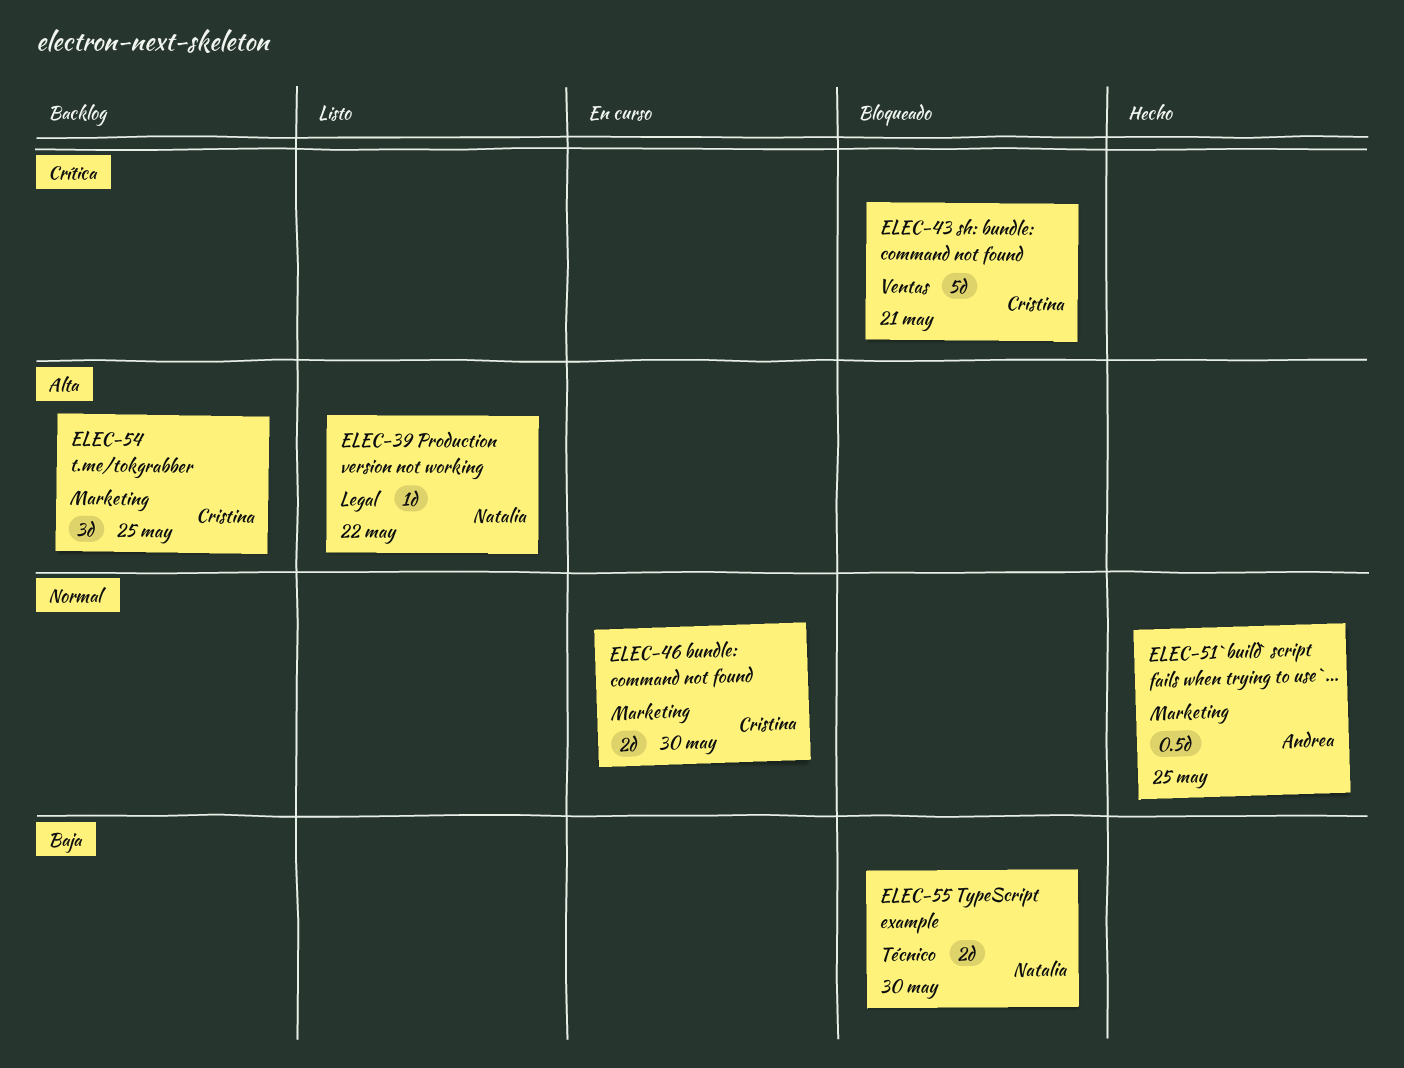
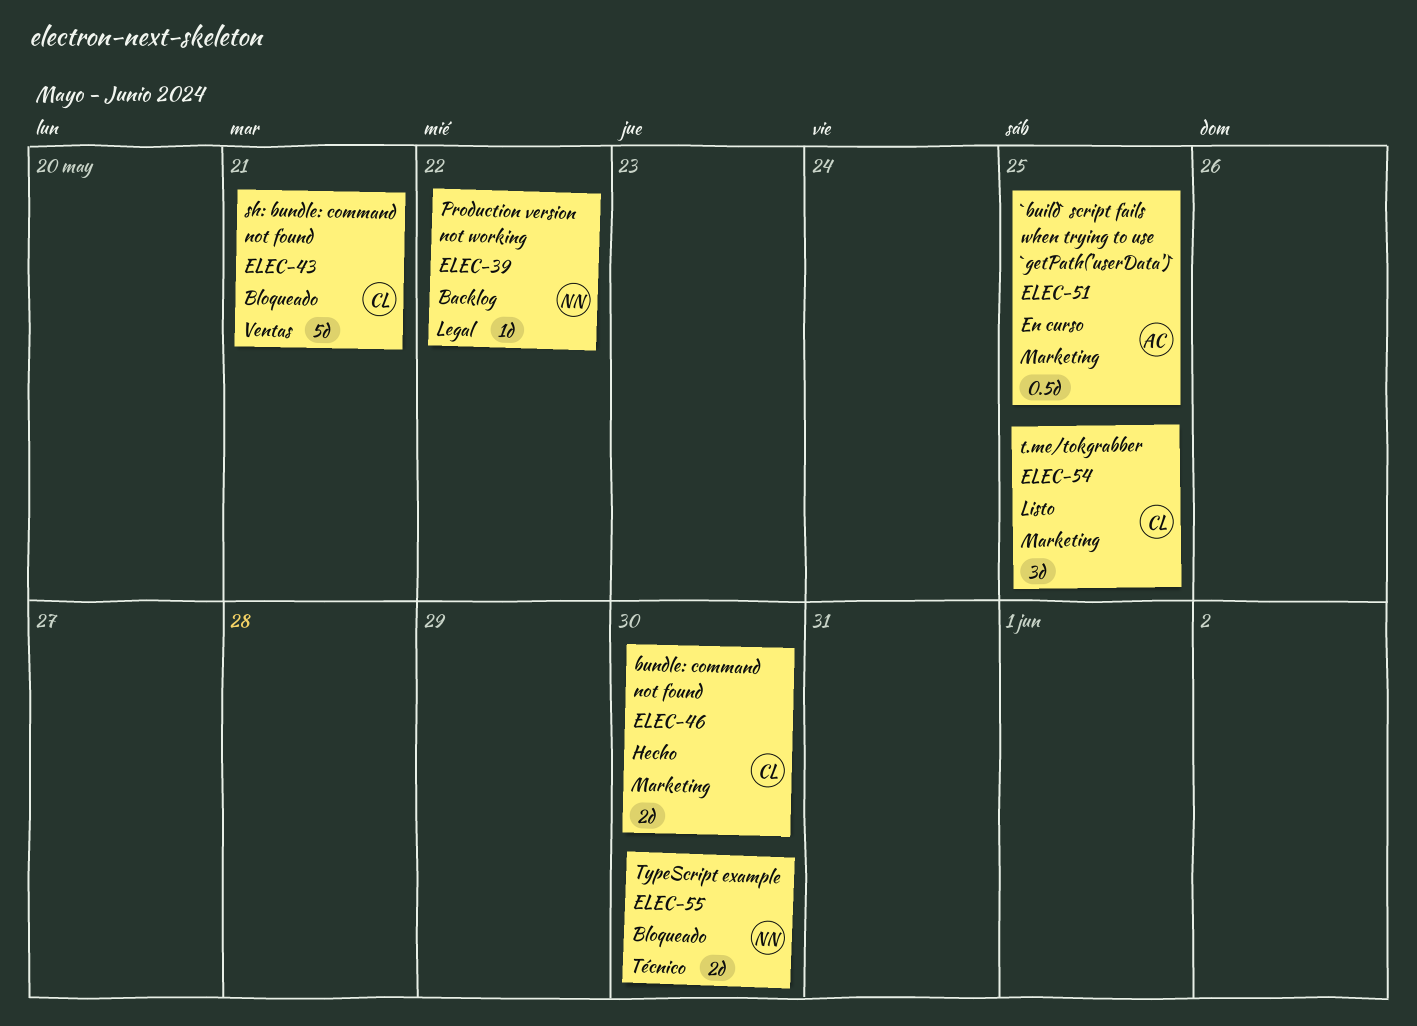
ELEC-39, status: Listo -> Backlog
ELEC-46, status: En curso -> Hecho
ELEC-51, status: Hecho -> En curso
ELEC-54, status: Backlog -> Listo

